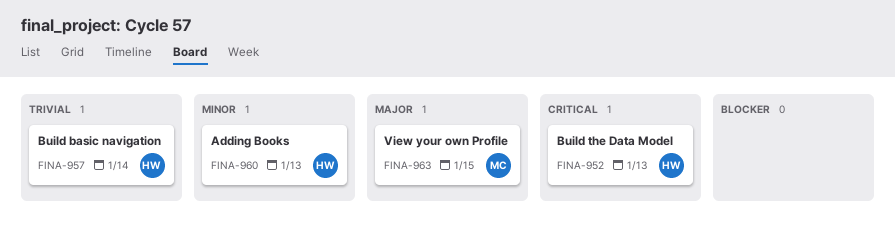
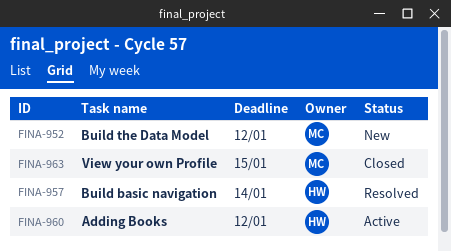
FINA-952, owner: HW -> MC
FINA-952, due: Jan 13 -> Jan 12
FINA-960, due: Jan 13 -> Jan 12

